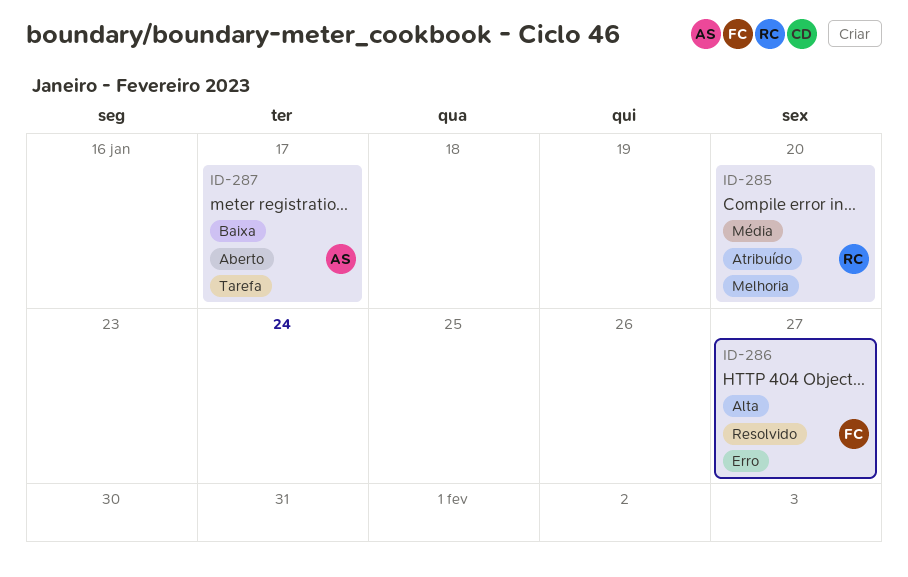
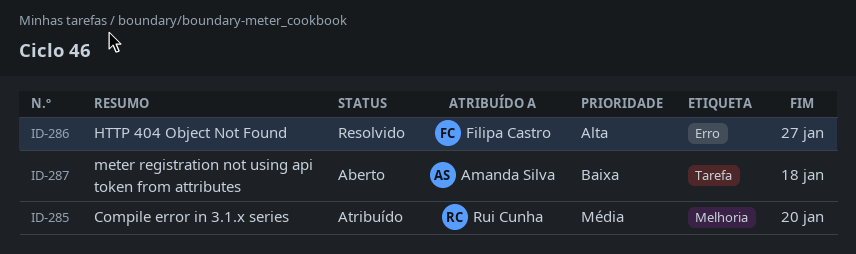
ID-287, due: Jan 17 -> Jan 18

